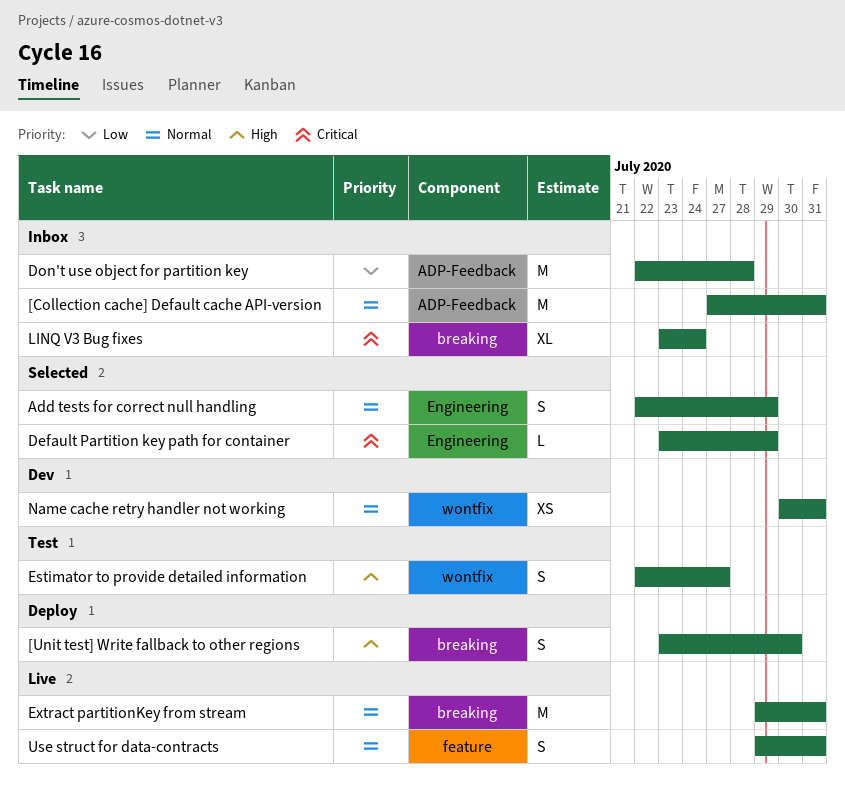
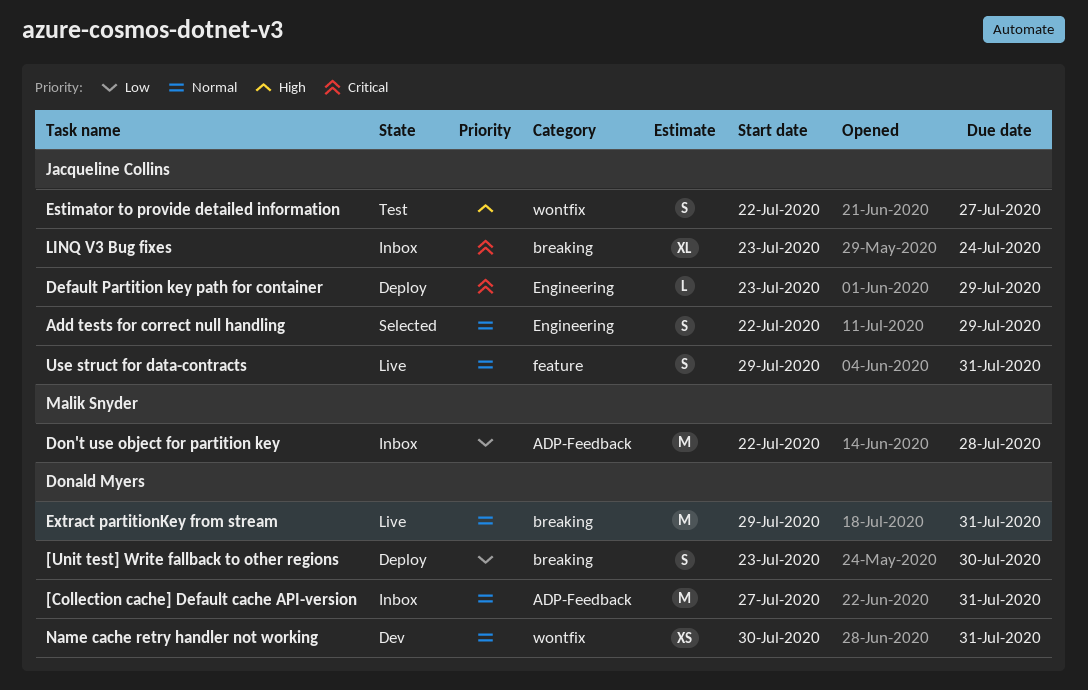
[Unit test] Write fallback to other regions, priority: High -> Low
Default Partition key path for container, status: Selected -> Deploy

